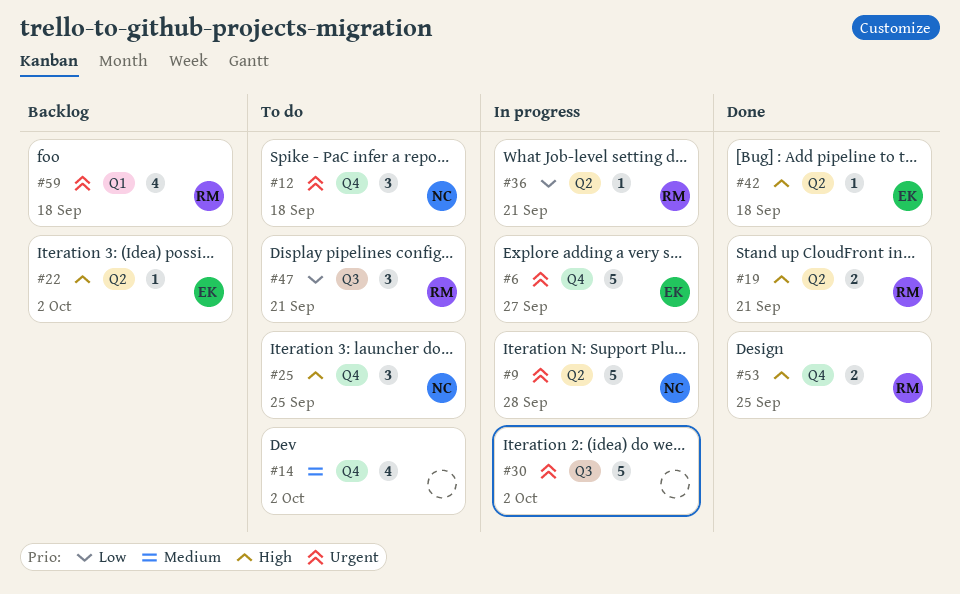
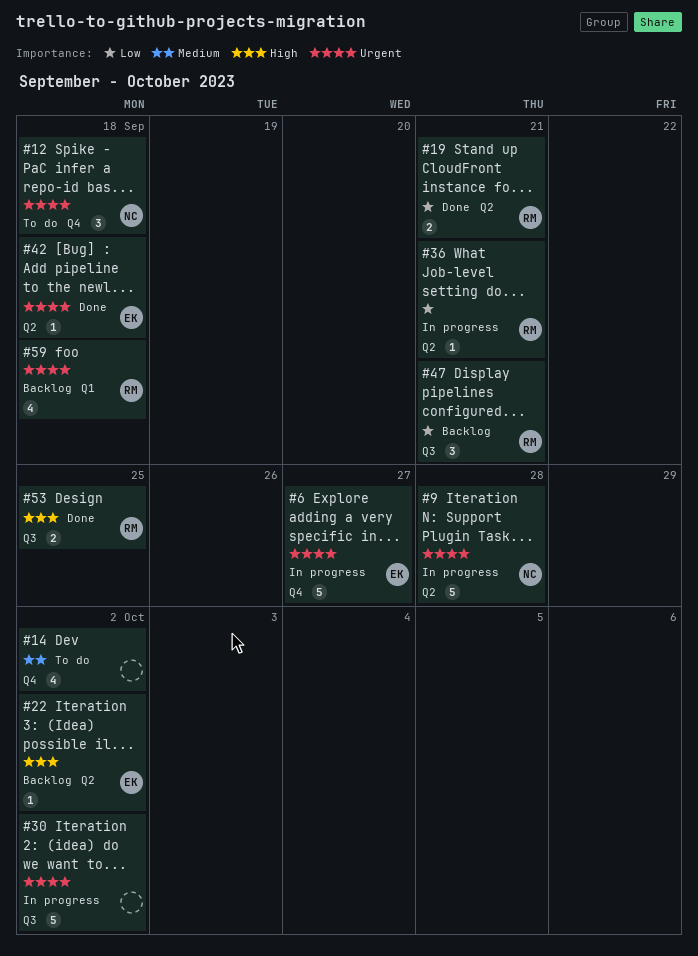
#19, priority: High -> Low
#25: present -> none
#42, priority: High -> Urgent
#47, status: To do -> Backlog
#53, label: Q4 -> Q3

